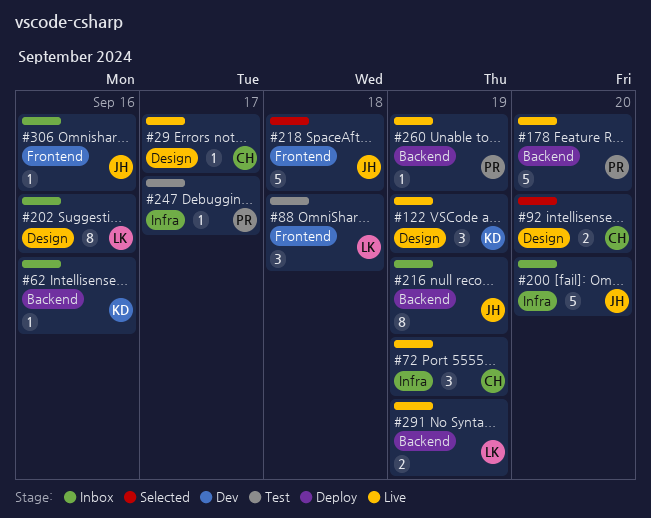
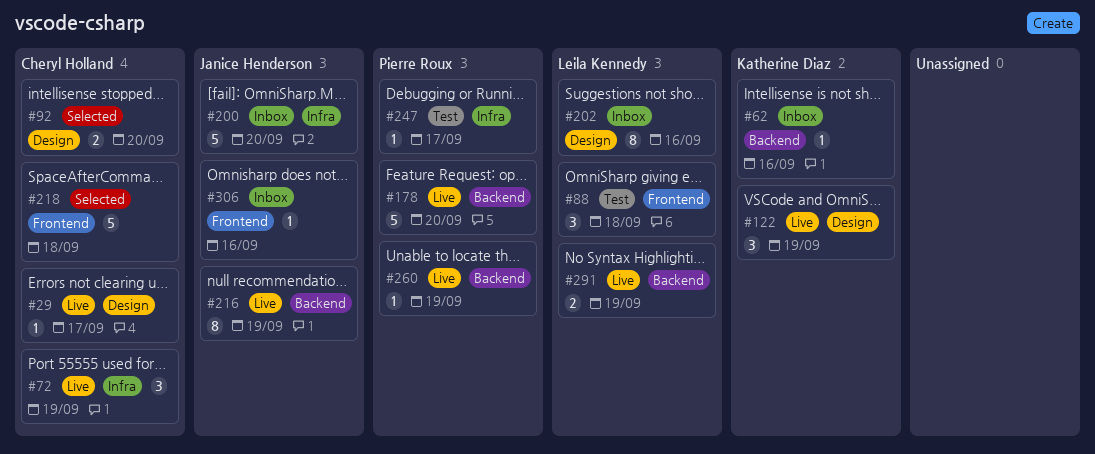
#216, status: Inbox -> Live
#218, owner: Janice Henderson -> Cheryl Holland

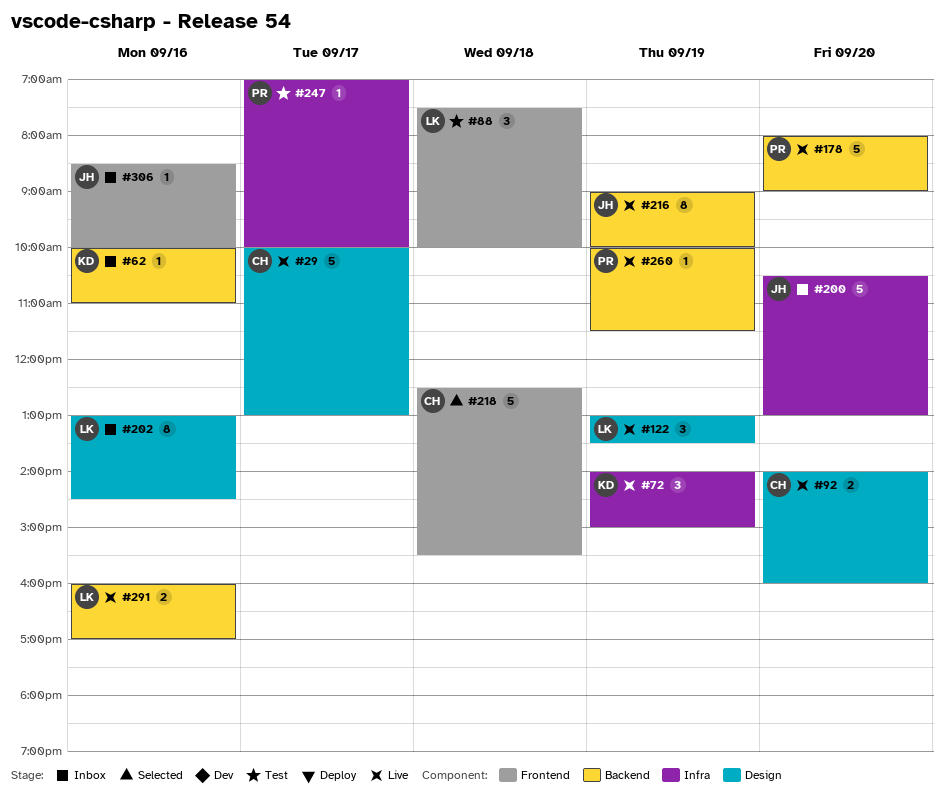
#29, estimate: 1 -> 5
#72, owner: Cheryl Holland -> Katherine Diaz
#92, status: Selected -> Live
#122, owner: Katherine Diaz -> Leila Kennedy
#291, day: Sep 19 -> Sep 16

